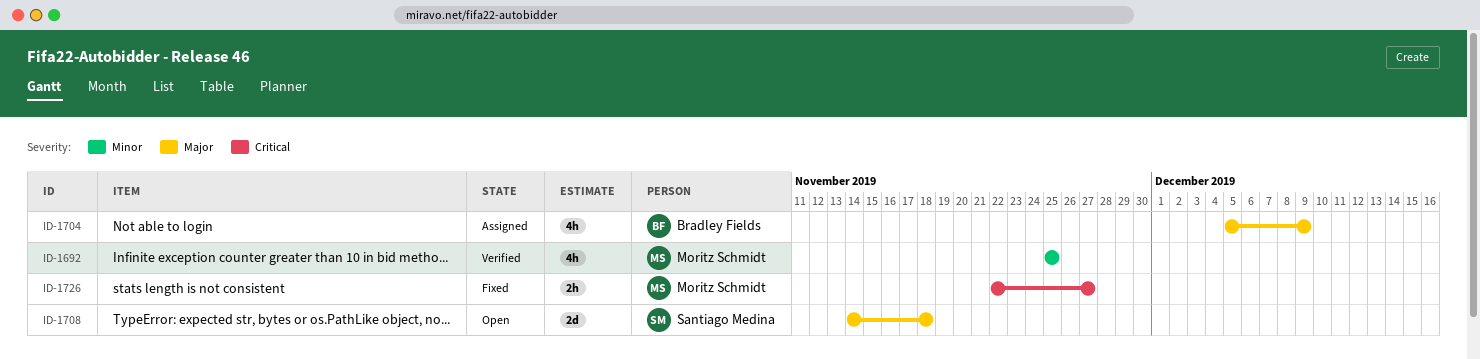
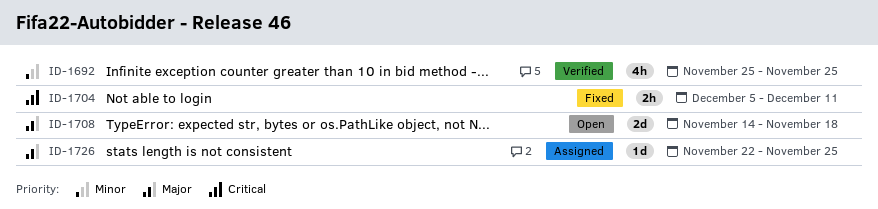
ID-1704, status: Assigned -> Fixed
ID-1704, priority: Major -> Critical
ID-1704, estimate: 4h -> 2h
ID-1704, due: Dec 9 -> Dec 11
ID-1726, status: Fixed -> Assigned
ID-1726, priority: Critical -> Major
ID-1726, estimate: 2h -> 1d
ID-1726, due: Nov 27 -> Nov 25

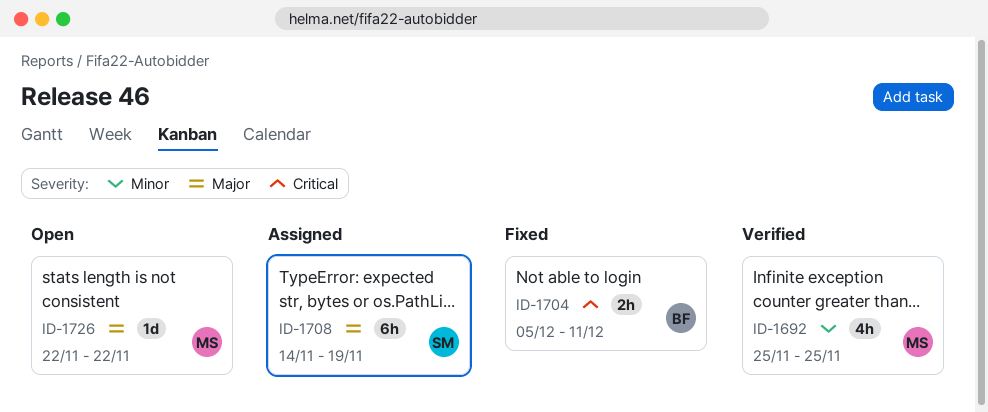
ID-1708, status: Open -> Assigned
ID-1708, estimate: 2d -> 6h
ID-1708, due: Nov 18 -> Nov 19
ID-1726, status: Assigned -> Open
ID-1726, due: Nov 25 -> Nov 22

